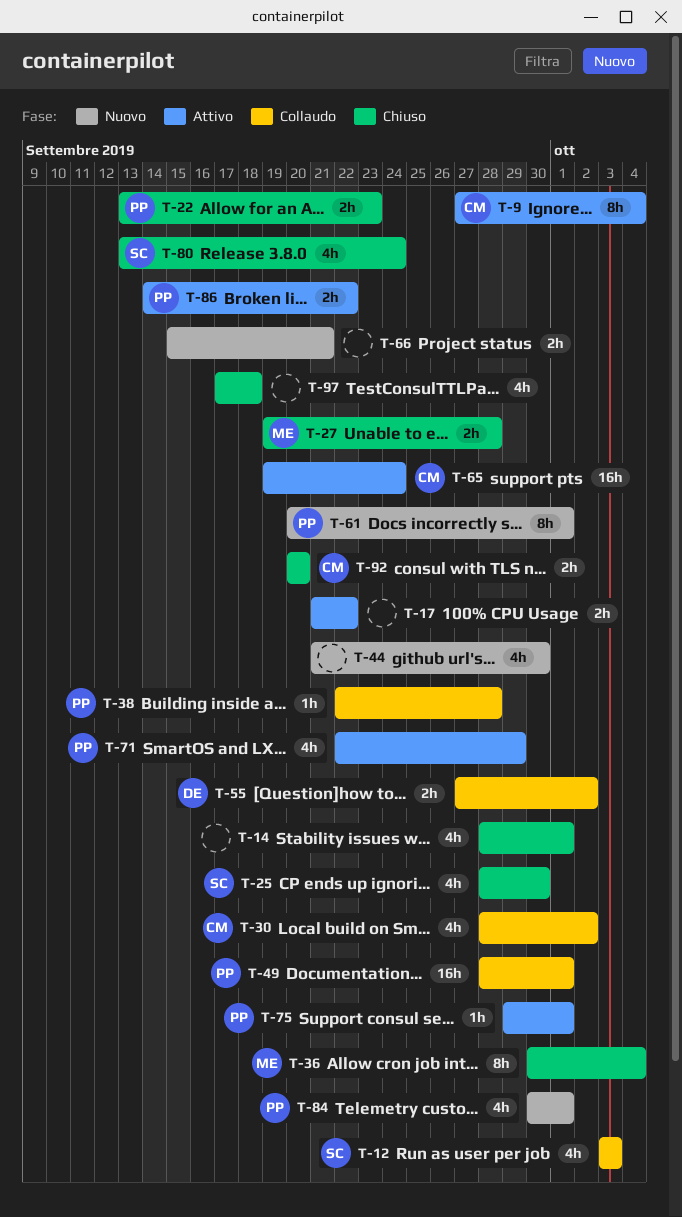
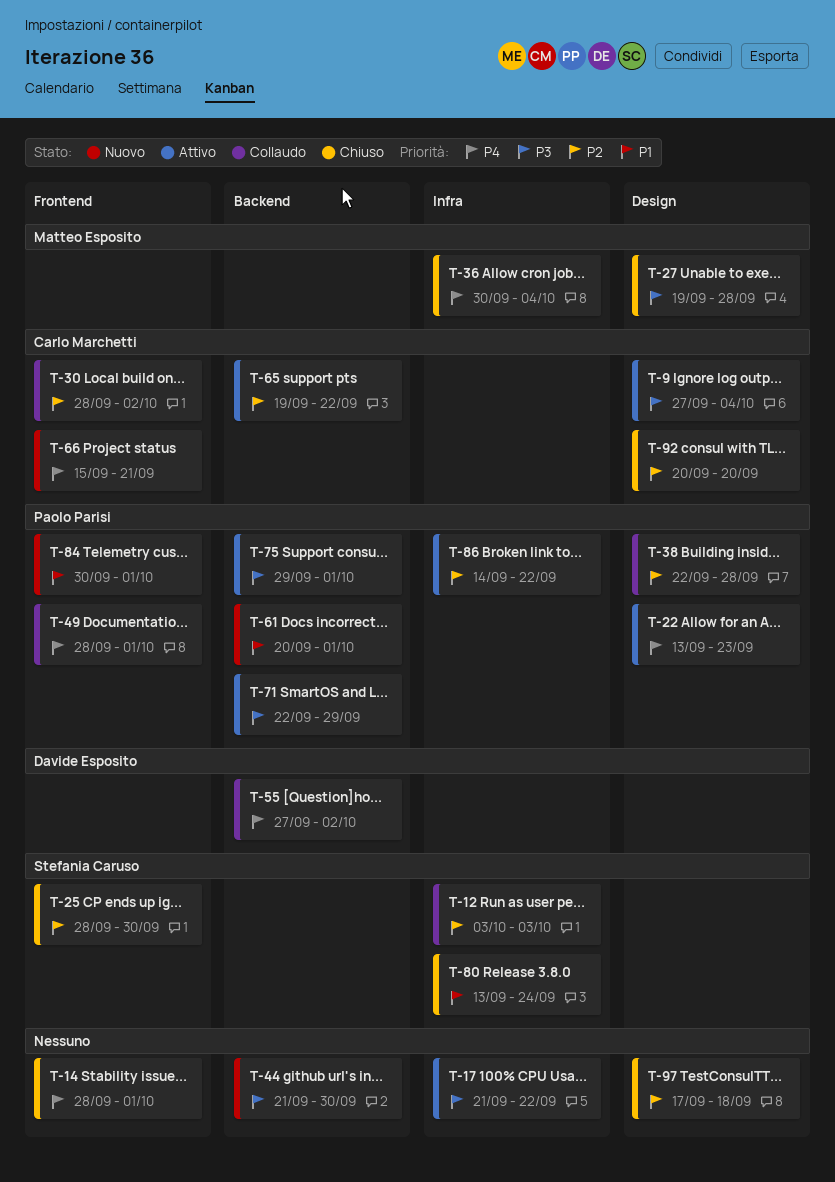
T-22, status: Chiuso -> Attivo
T-65, due: Sep 24 -> Sep 22
T-66, owner: none -> Carlo Marchetti

